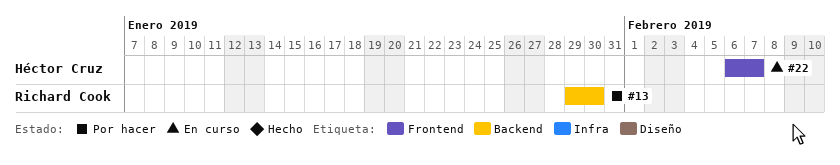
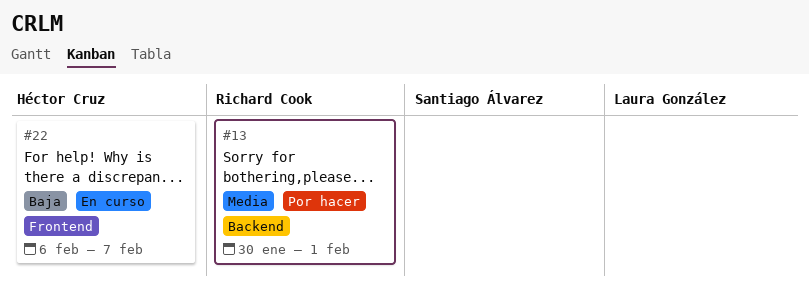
#13, start: Jan 29 -> Jan 30
#13, due: Jan 30 -> Feb 1

